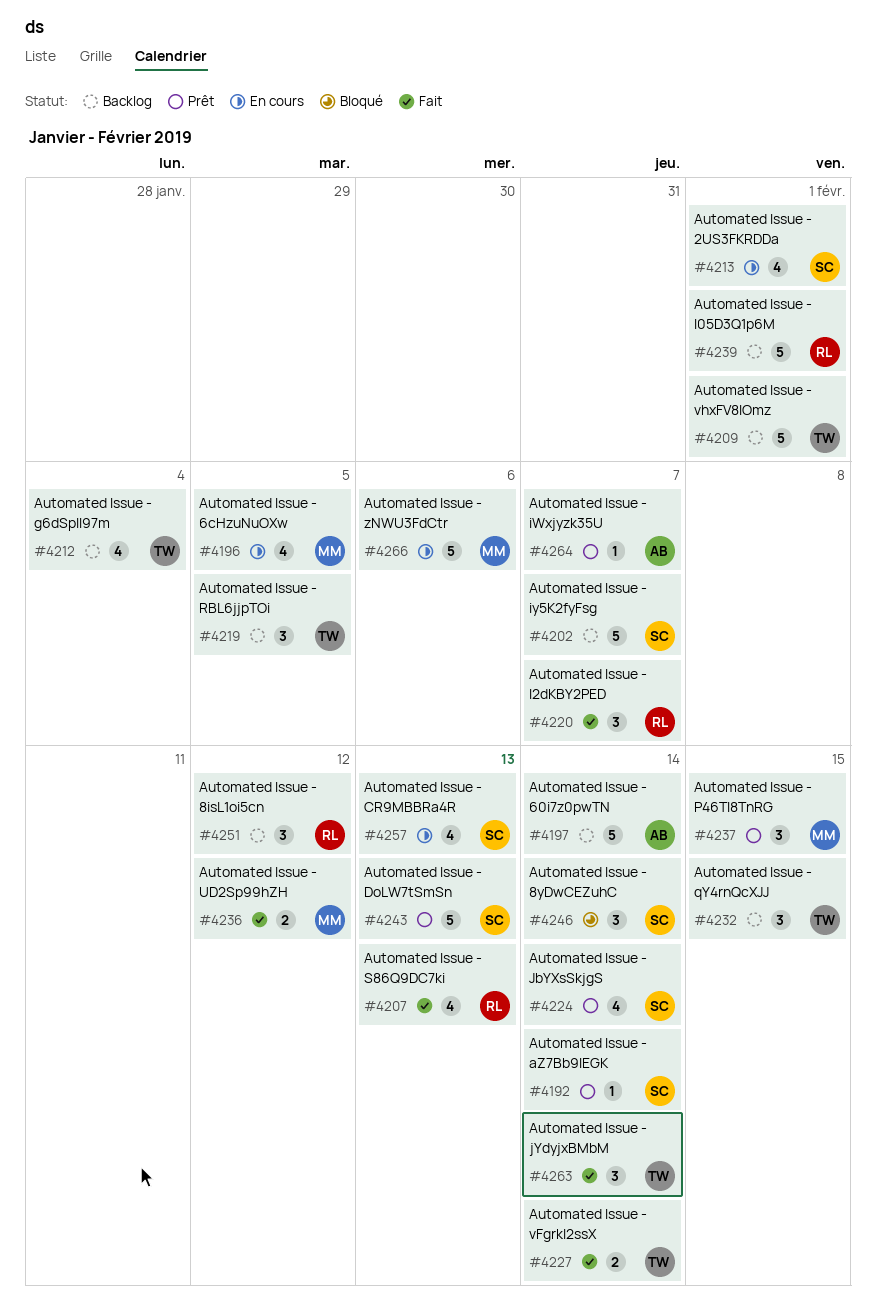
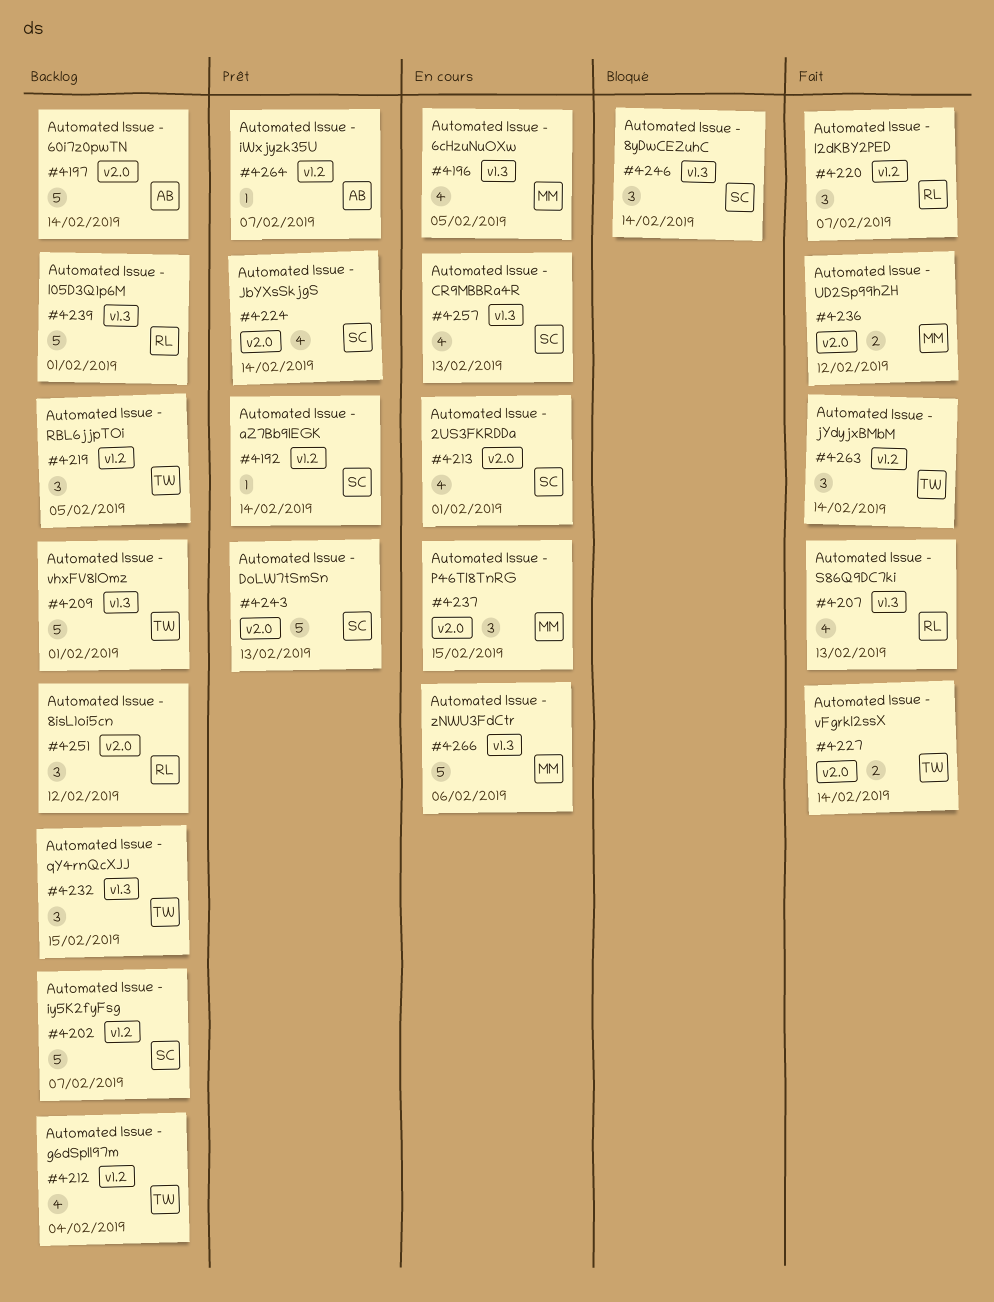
#4237, status: Prêt -> En cours

